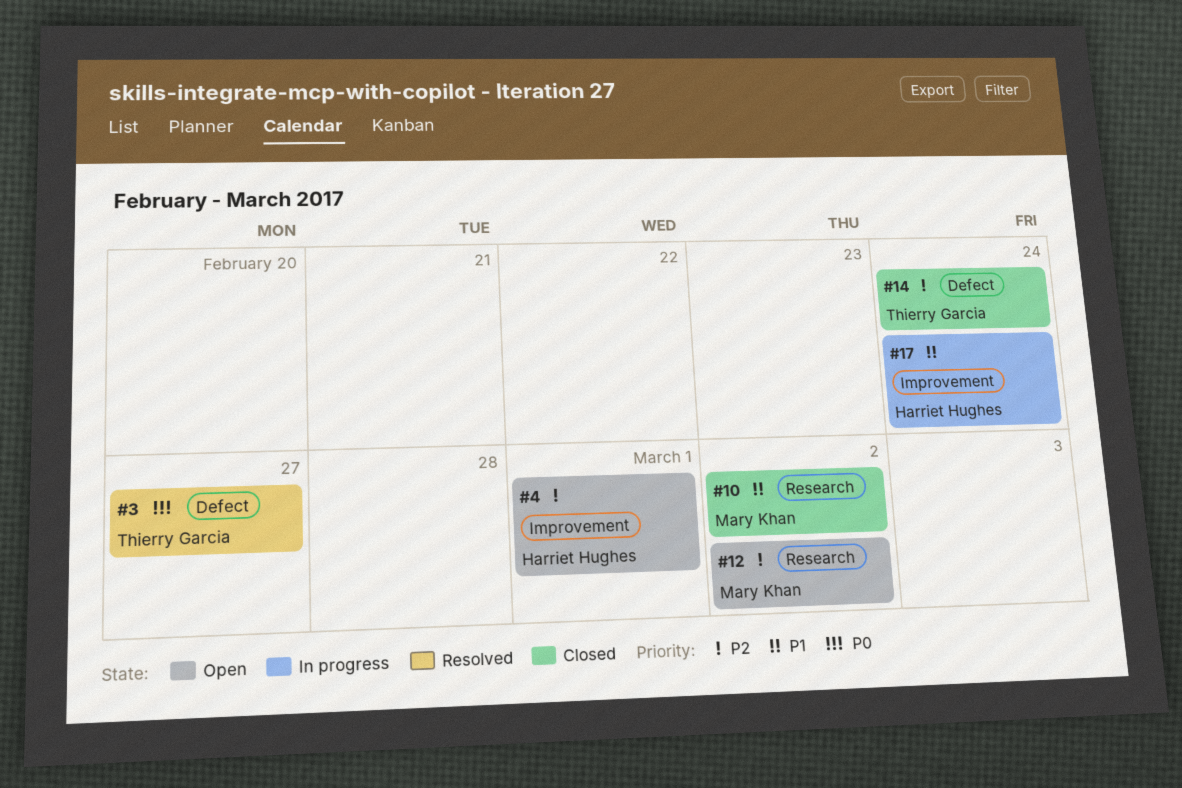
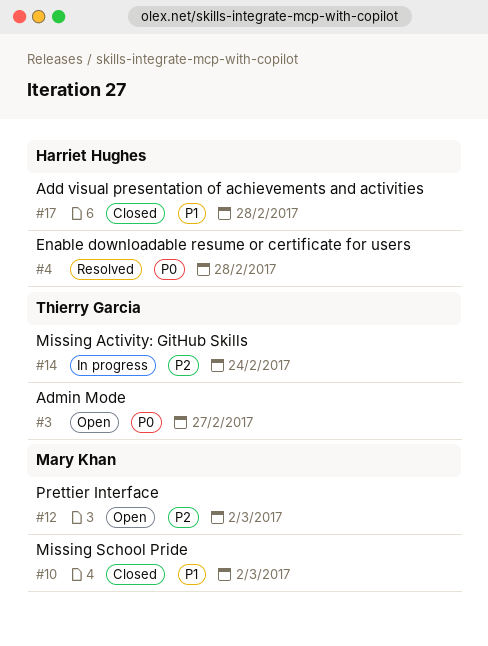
#3, status: Resolved -> Open
#4, status: Open -> Resolved
#4, priority: P2 -> P0
#4, due: Mar 1 -> Feb 28
#14, status: Closed -> In progress
#17, status: In progress -> Closed
#17, due: Feb 24 -> Feb 28

